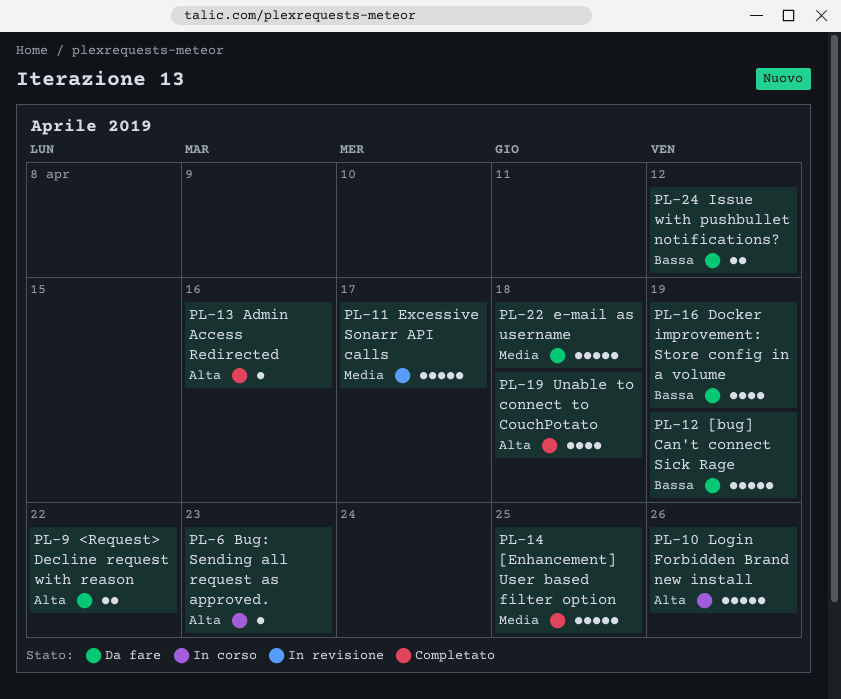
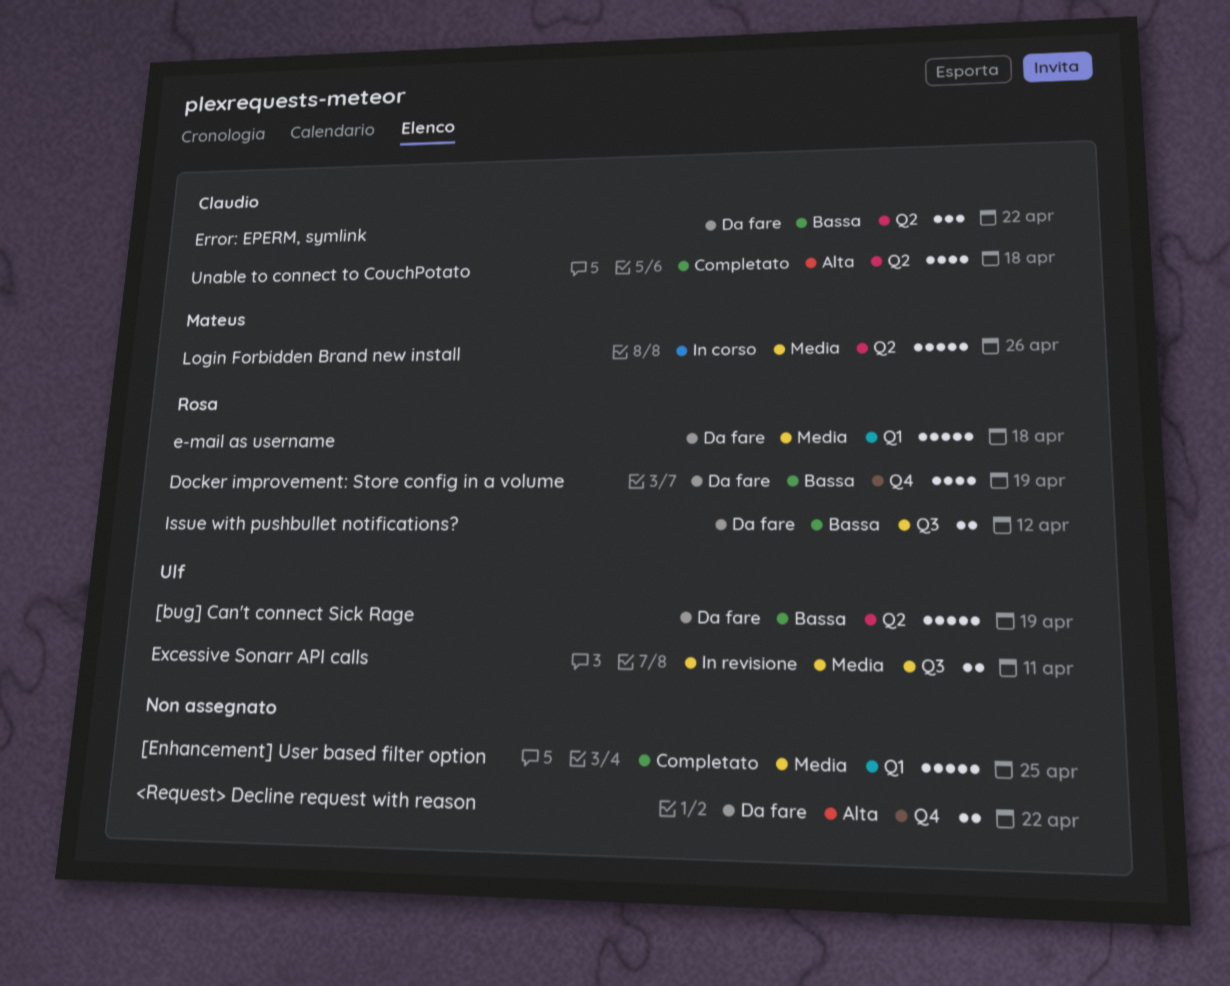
Admin Access Redirected: present -> none
Bug: Sending all request as approved.: present -> none
Error: EPERM, symlink: none -> present
Excessive Sonarr API calls, estimate: 5 -> 2
Excessive Sonarr API calls, due: Apr 17 -> Apr 11
Login Forbidden Brand new install, priority: Alta -> Media

